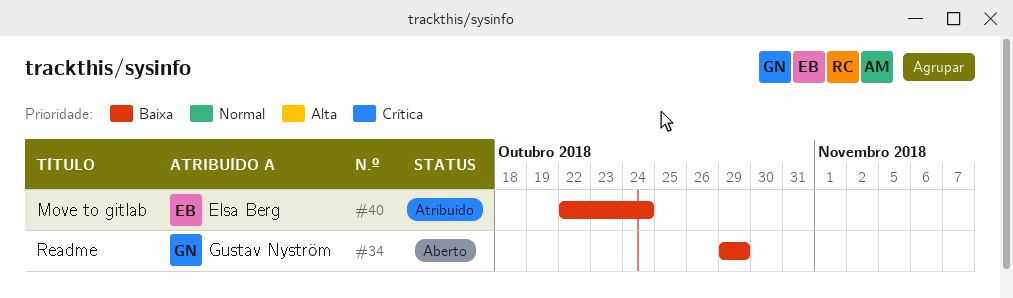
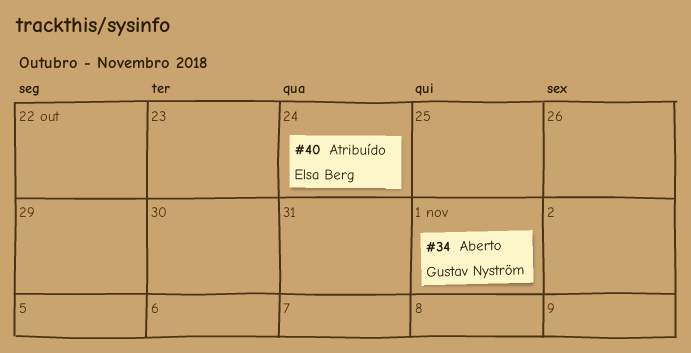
#34, due: Oct 29 -> Nov 1

